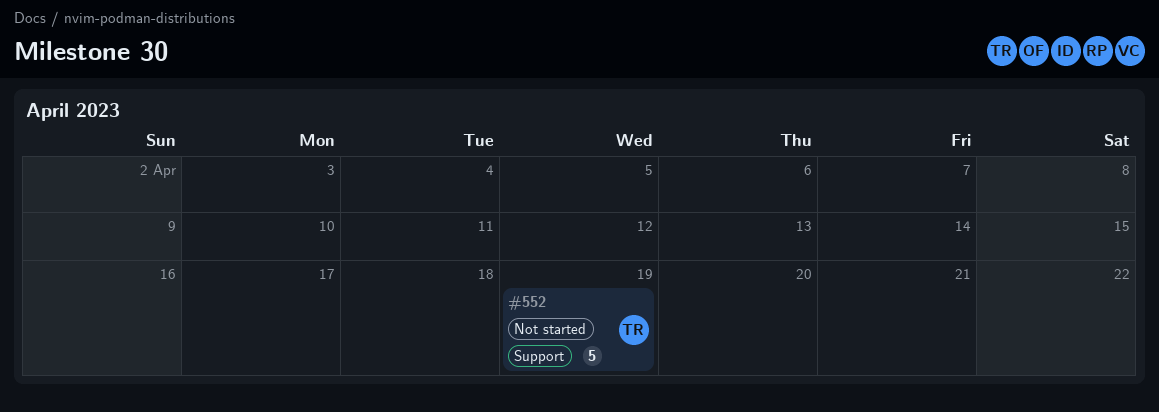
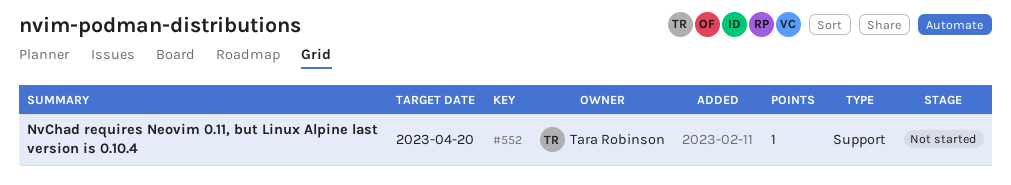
#552, estimate: 5 -> 1
#552, due: Apr 19 -> Apr 20

